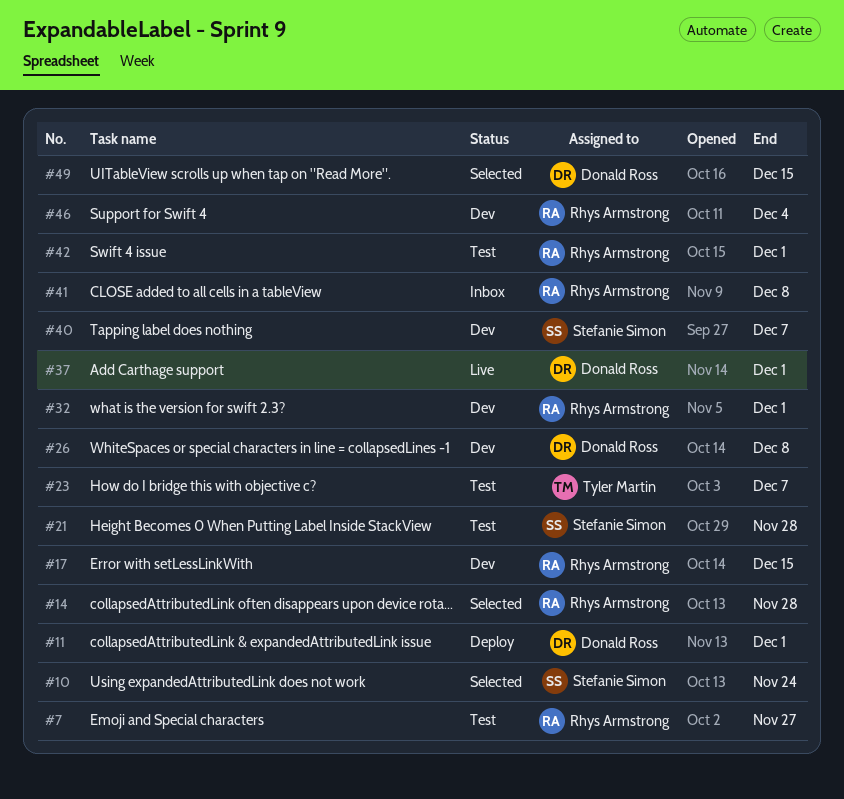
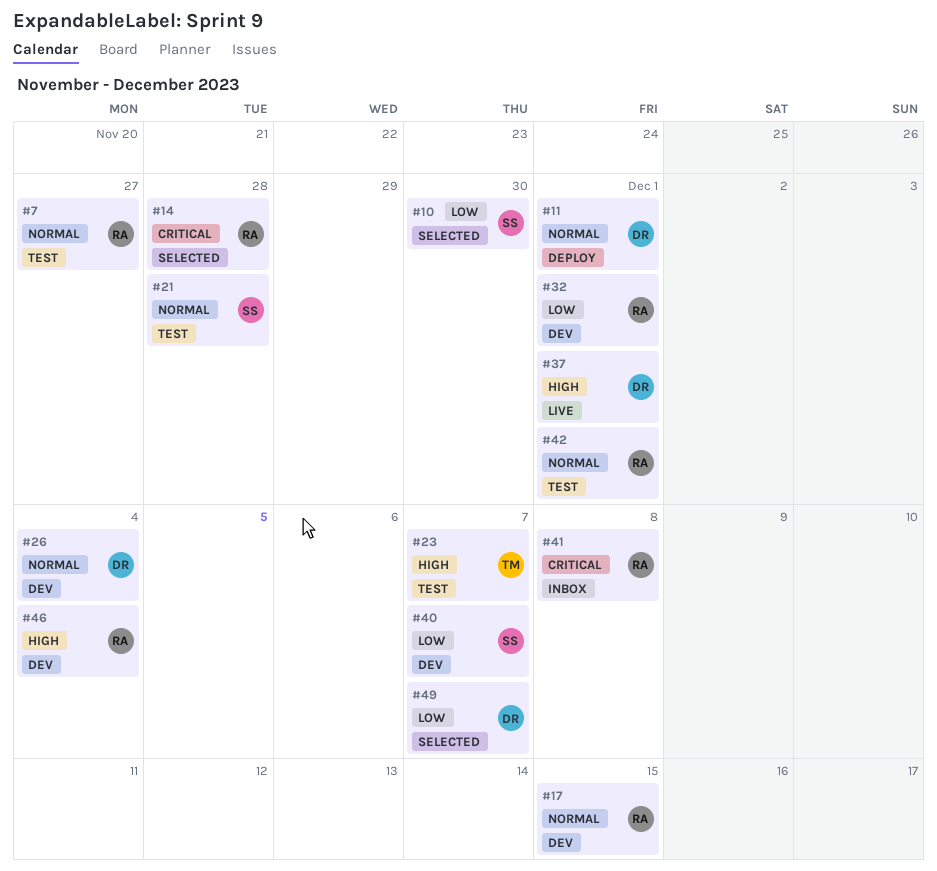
#10, due: Nov 24 -> Nov 30
#26, due: Dec 8 -> Dec 4
#49, due: Dec 15 -> Dec 7

